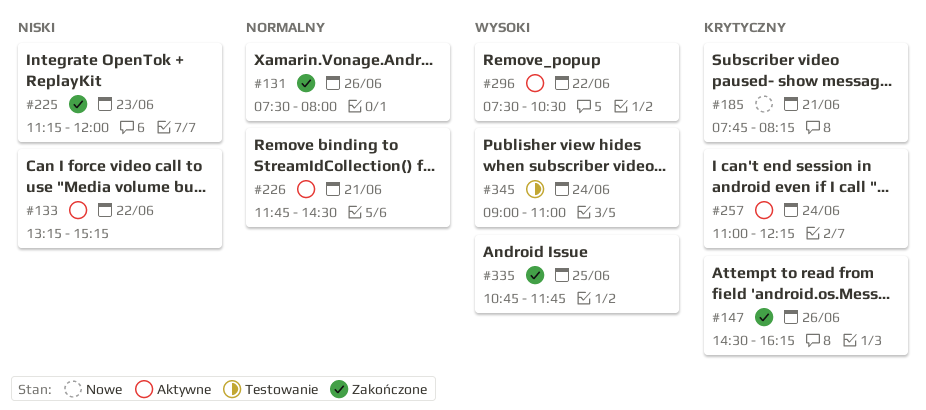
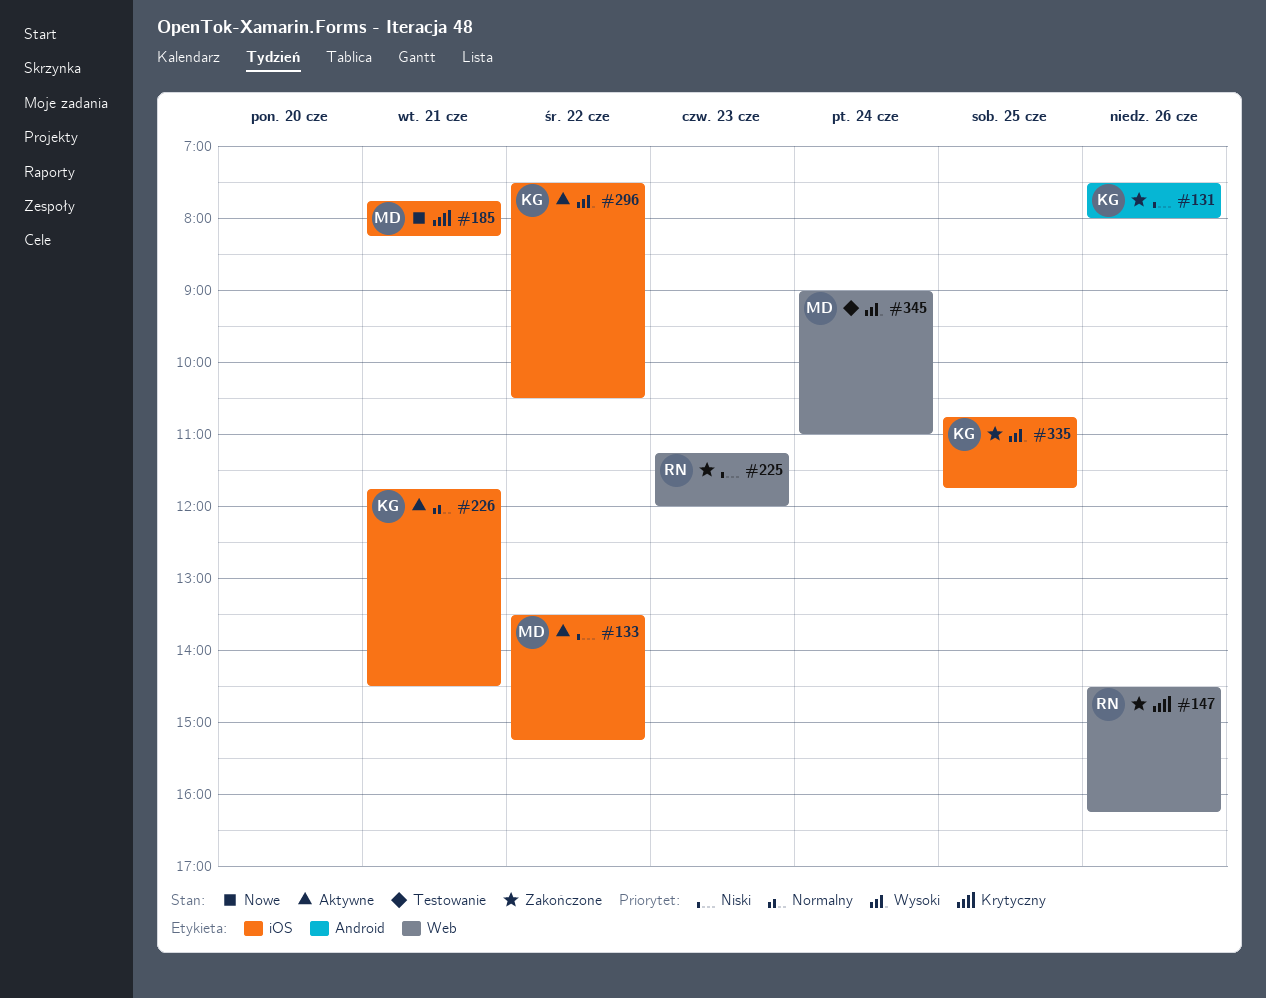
#131, priority: Normalny -> Niski
#133, begins: 13:15 -> 13:30
#257: present -> none

